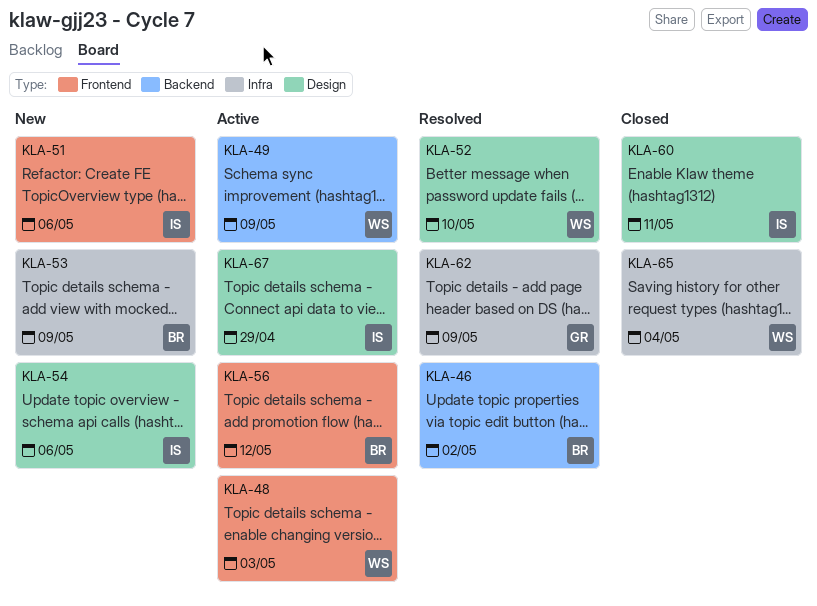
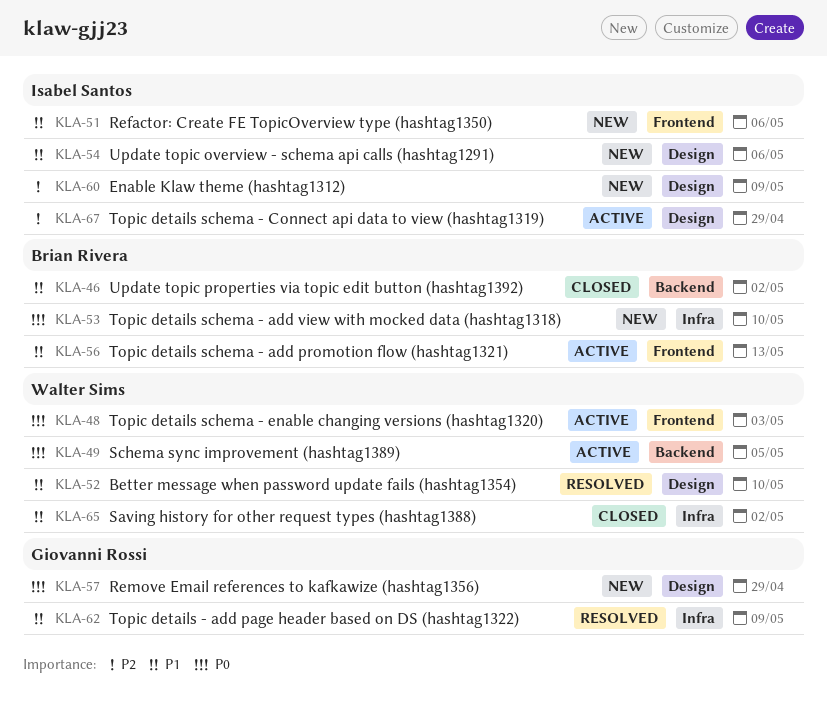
KLA-46, status: Resolved -> Closed
KLA-49, due: May 9 -> May 5
KLA-53, due: May 9 -> May 10
KLA-56, due: May 12 -> May 13
KLA-57: none -> present
KLA-60, status: Closed -> New
KLA-60, due: May 11 -> May 9
KLA-65, due: May 4 -> May 2

